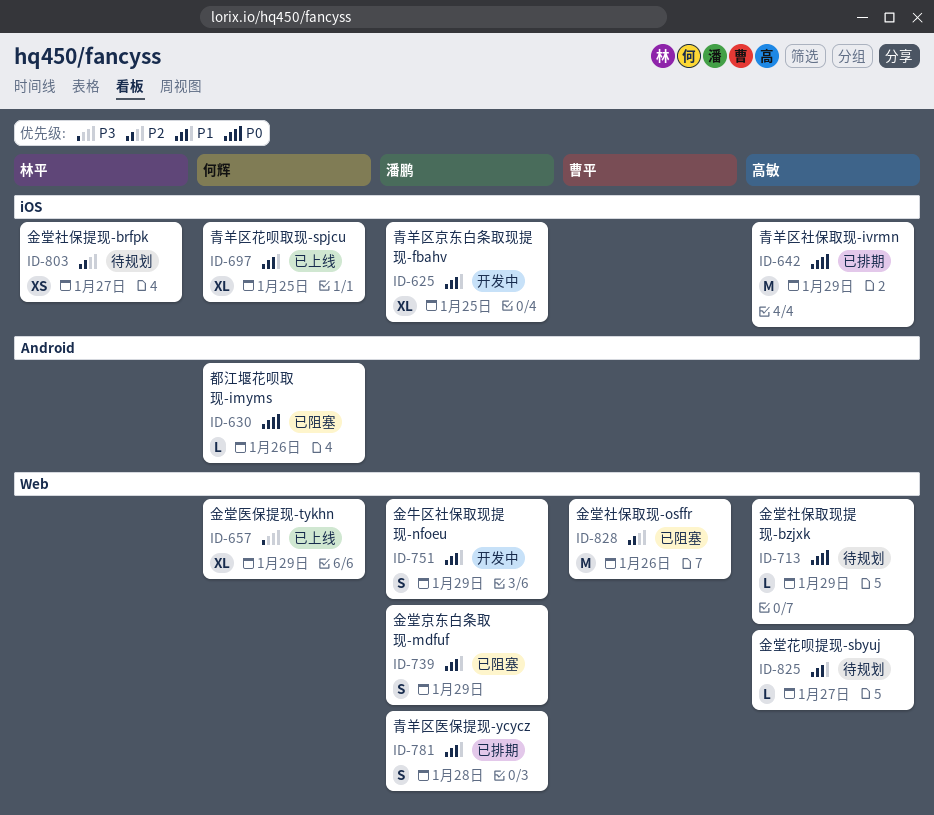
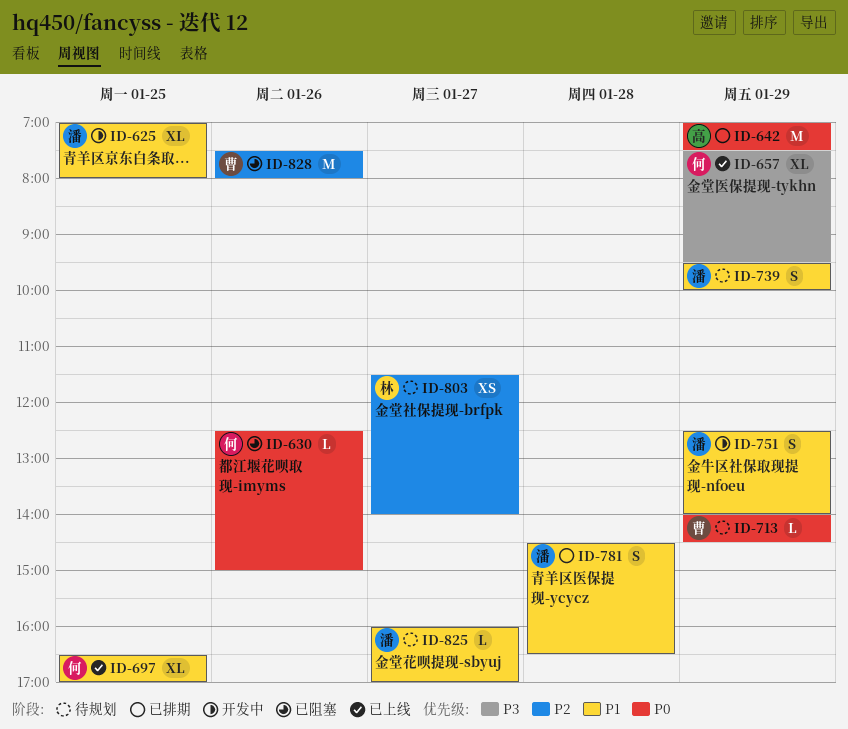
ID-713, owner: 高敏 -> 曹平
ID-739, status: 已阻塞 -> 待规划
ID-825, owner: 高敏 -> 潘鹏

